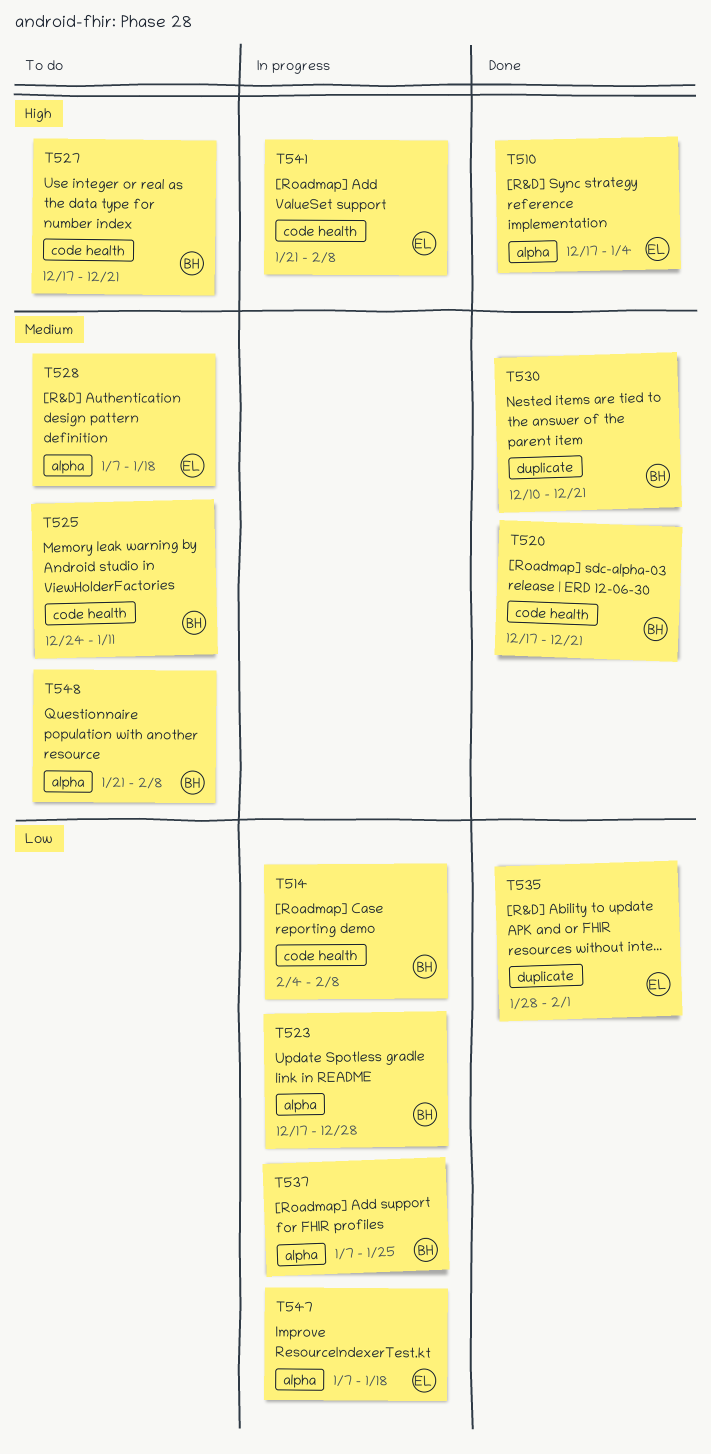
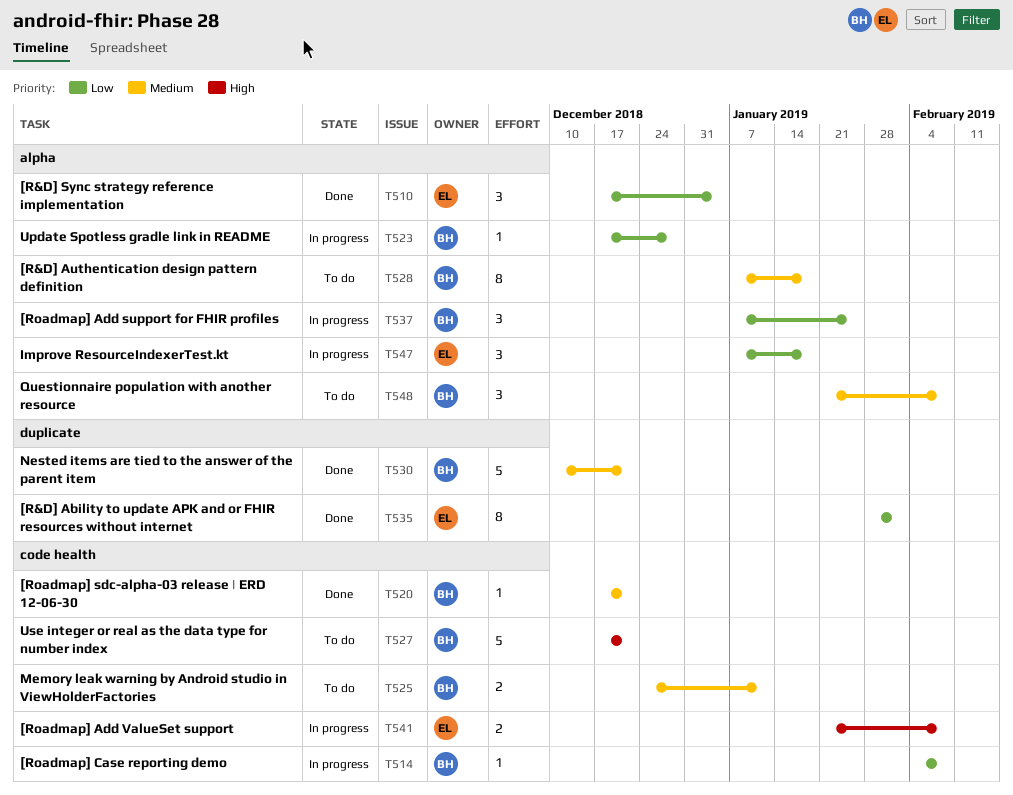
T510, priority: High -> Low
T528, owner: EL -> BH

